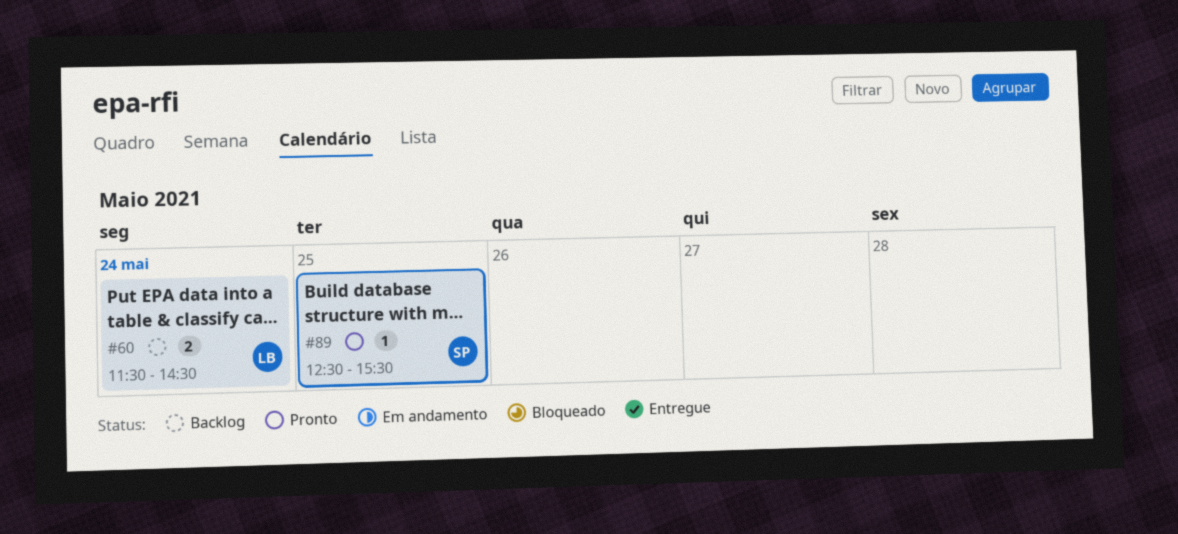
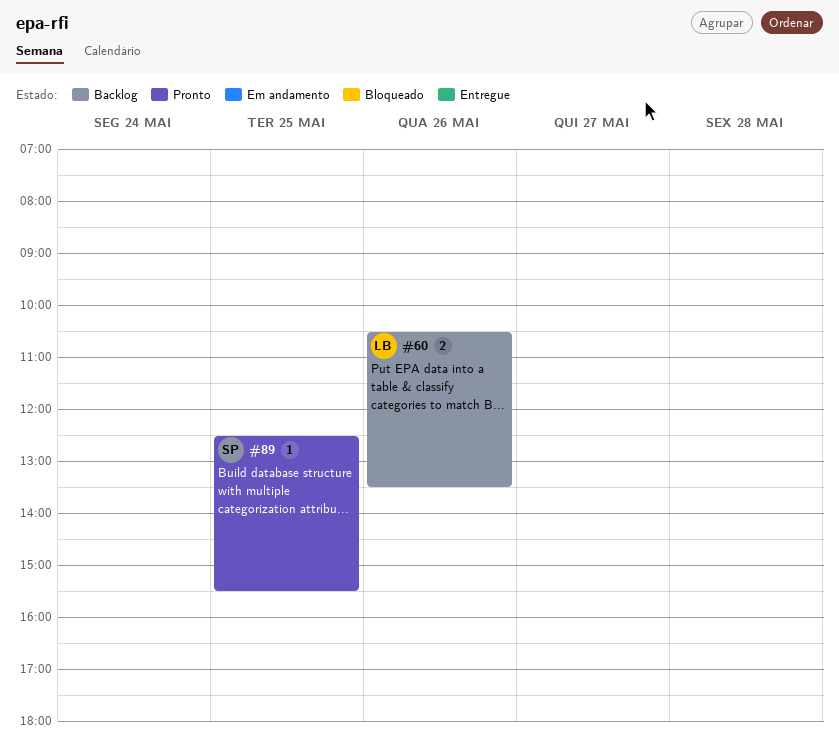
#60, day: May 24 -> May 26
#60, begins: 11:30 -> 10:30
#60, ends: 14:30 -> 13:30

